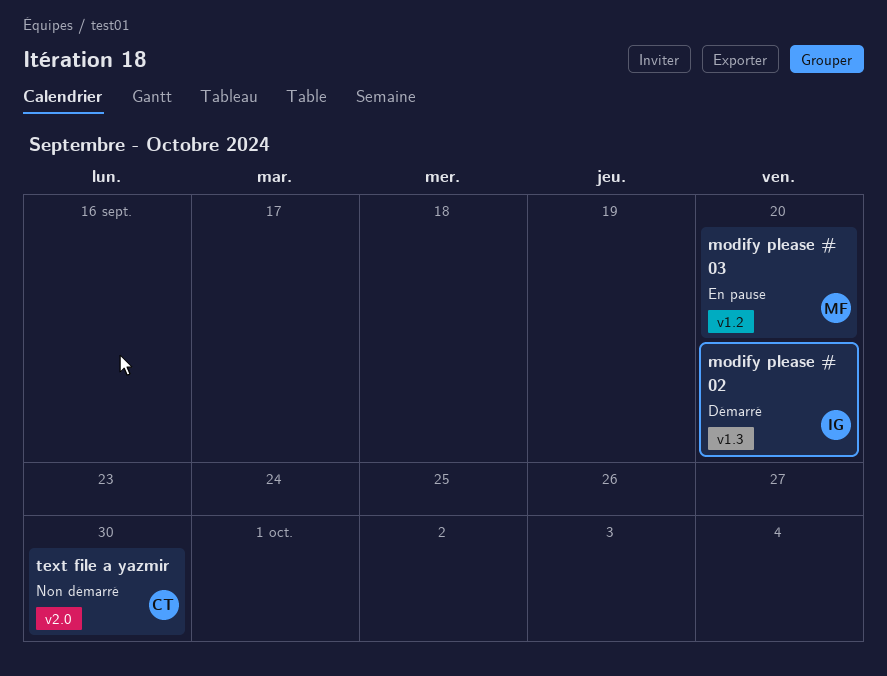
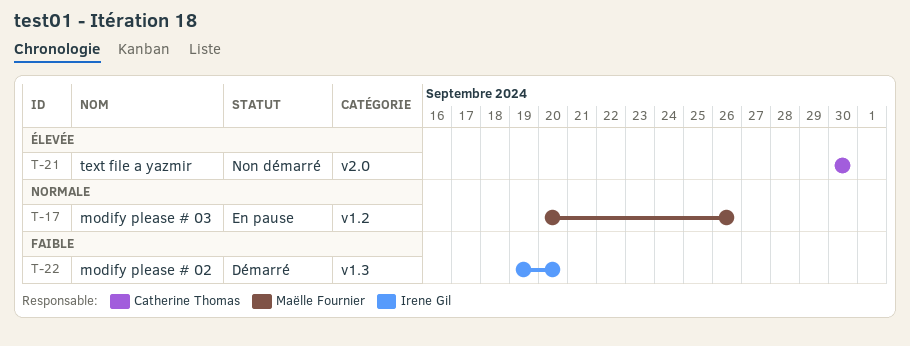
modify please # 03, due: Sep 20 -> Sep 26

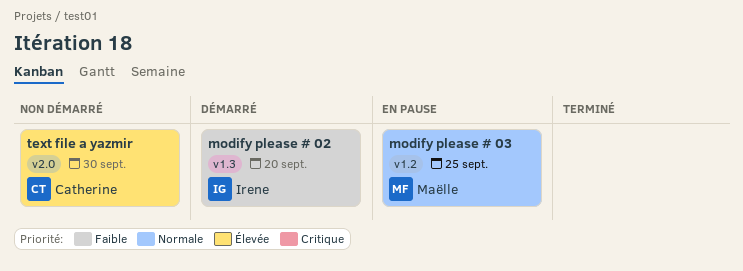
modify please # 03, due: Sep 26 -> Sep 25

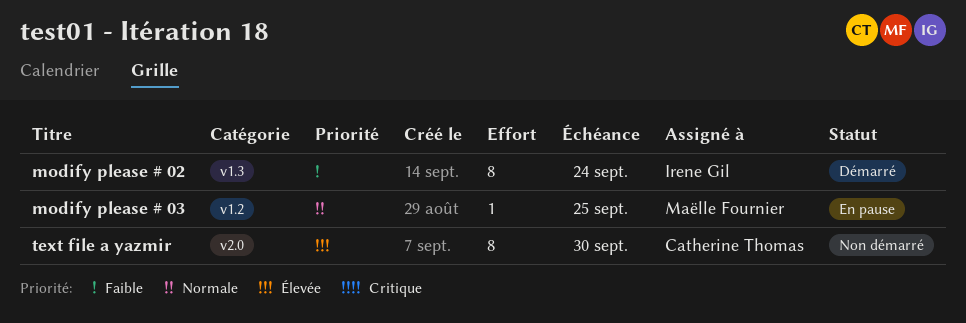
modify please # 02, due: Sep 20 -> Sep 24

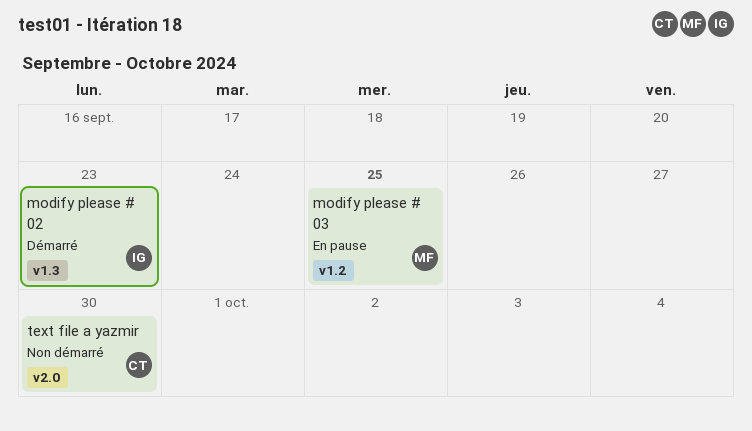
modify please # 02, due: Sep 24 -> Sep 23

